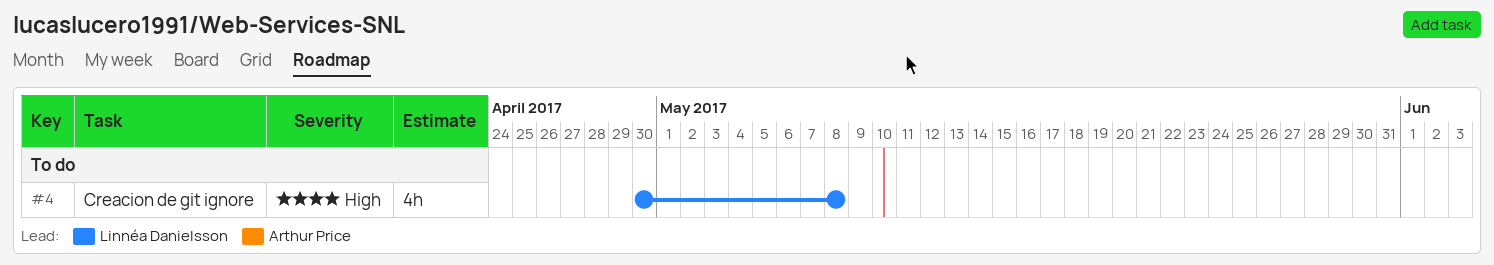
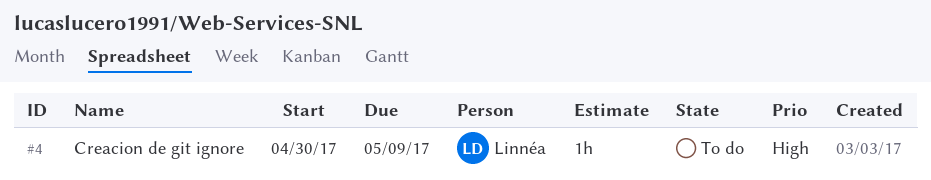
#4, estimate: 4h -> 1h
#4, due: May 8 -> May 9

